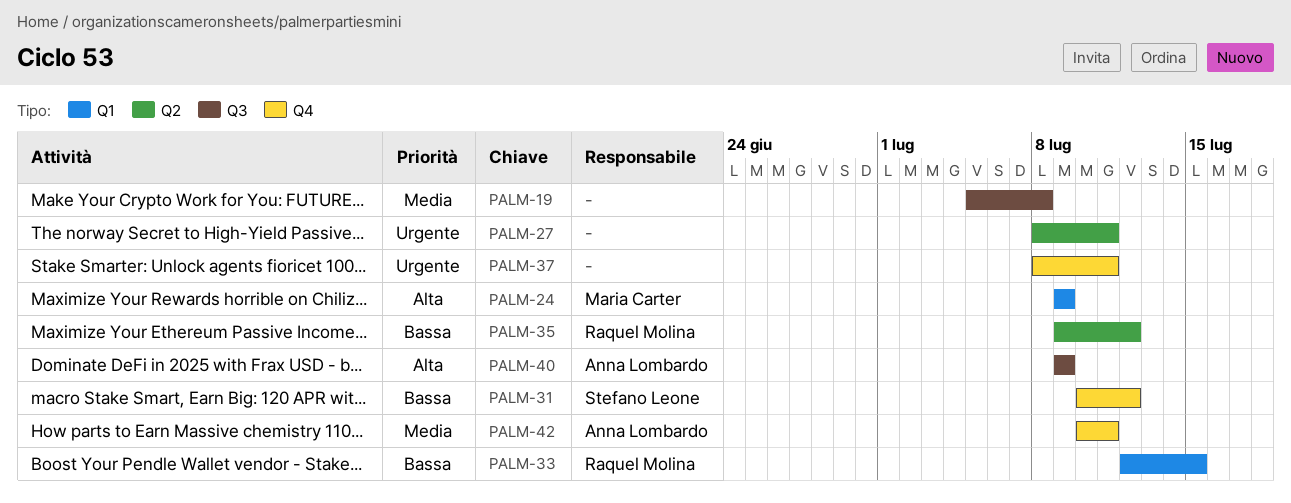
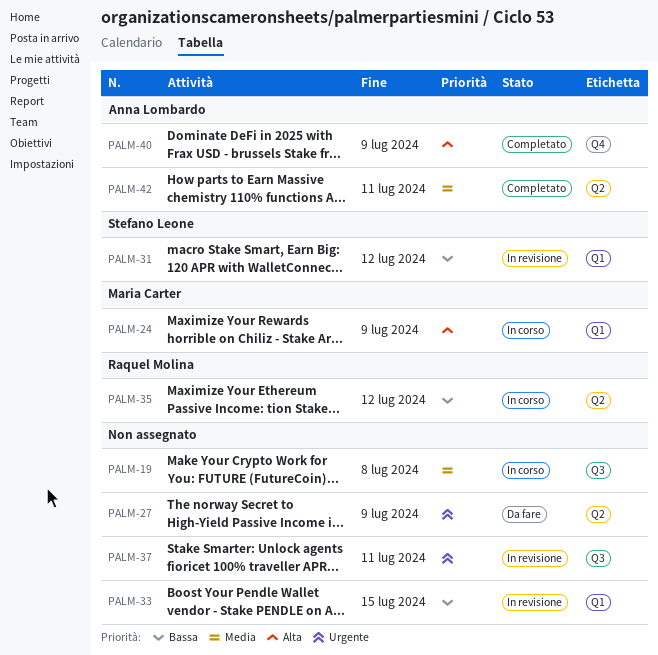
PALM-27, due: Jul 11 -> Jul 9
PALM-31, label: Q4 -> Q1
PALM-33, owner: Raquel Molina -> none
PALM-37, label: Q4 -> Q3
PALM-40, label: Q3 -> Q4
PALM-42, label: Q4 -> Q2

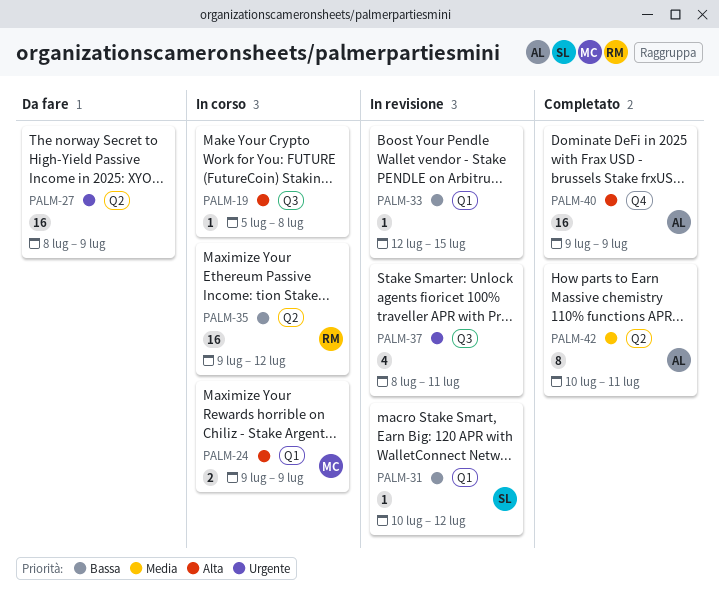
PALM-19, priority: Media -> Alta

